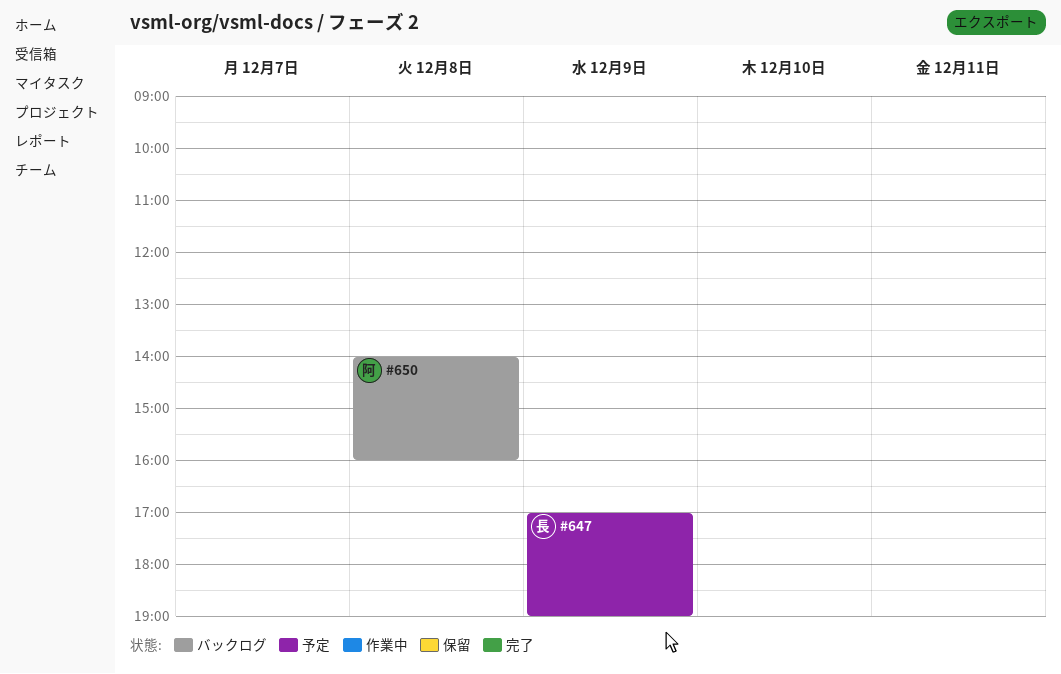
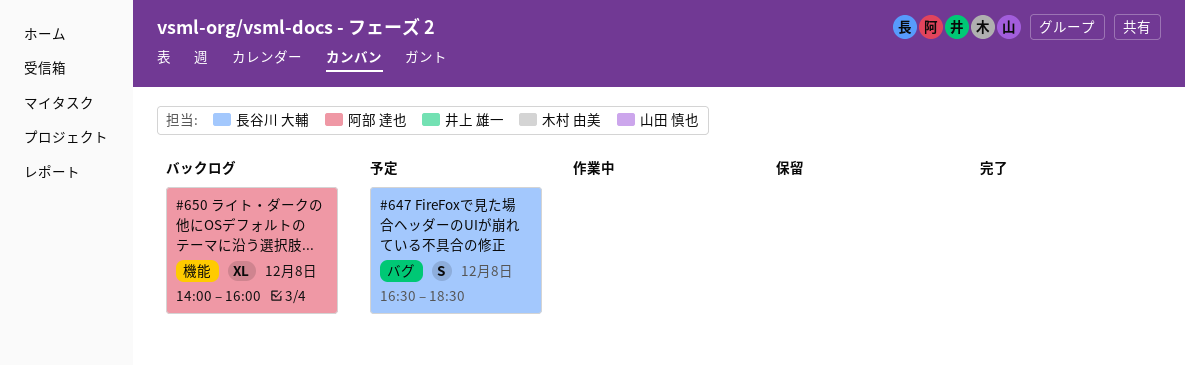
#647, day: Dec 9 -> Dec 8
#647, begins: 17:00 -> 16:30
#647, ends: 19:00 -> 18:30

